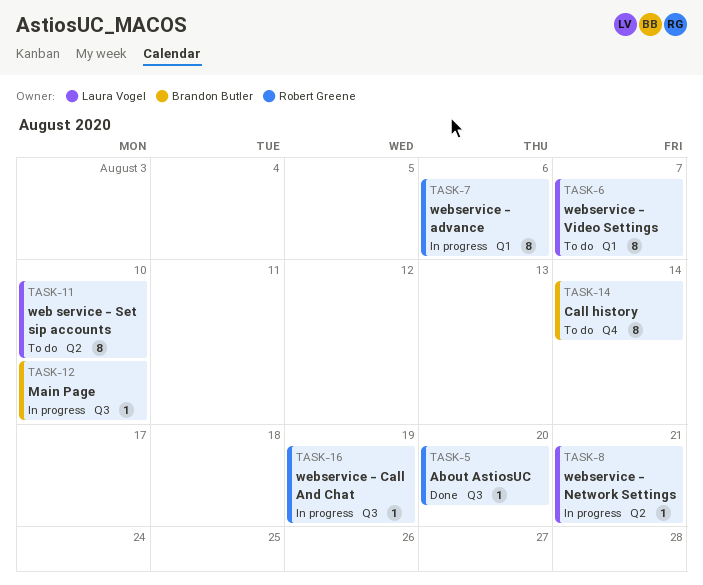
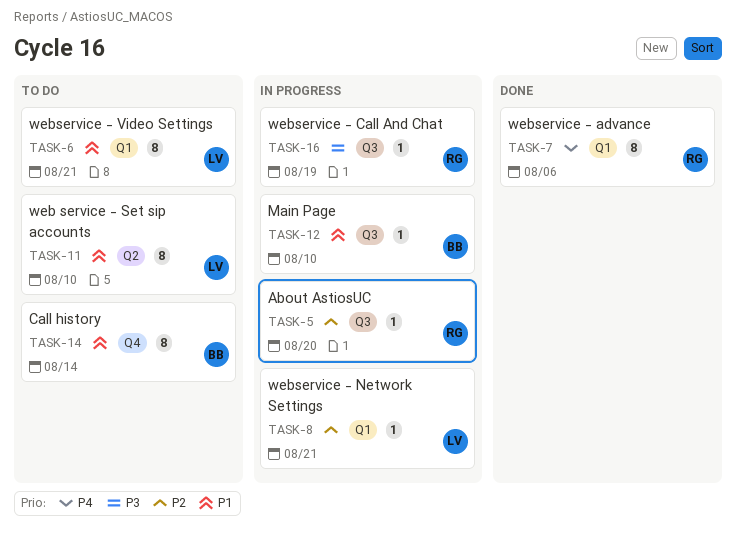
TASK-5, status: Done -> In progress
TASK-6, due: Aug 7 -> Aug 21
TASK-7, status: In progress -> Done
TASK-8, label: Q2 -> Q1

